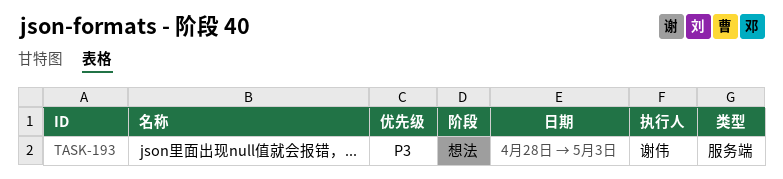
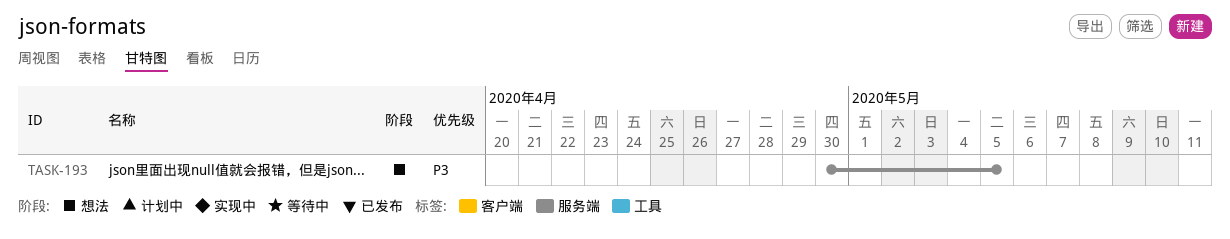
TASK-193, start: Apr 28 -> Apr 30
TASK-193, due: May 3 -> May 5

